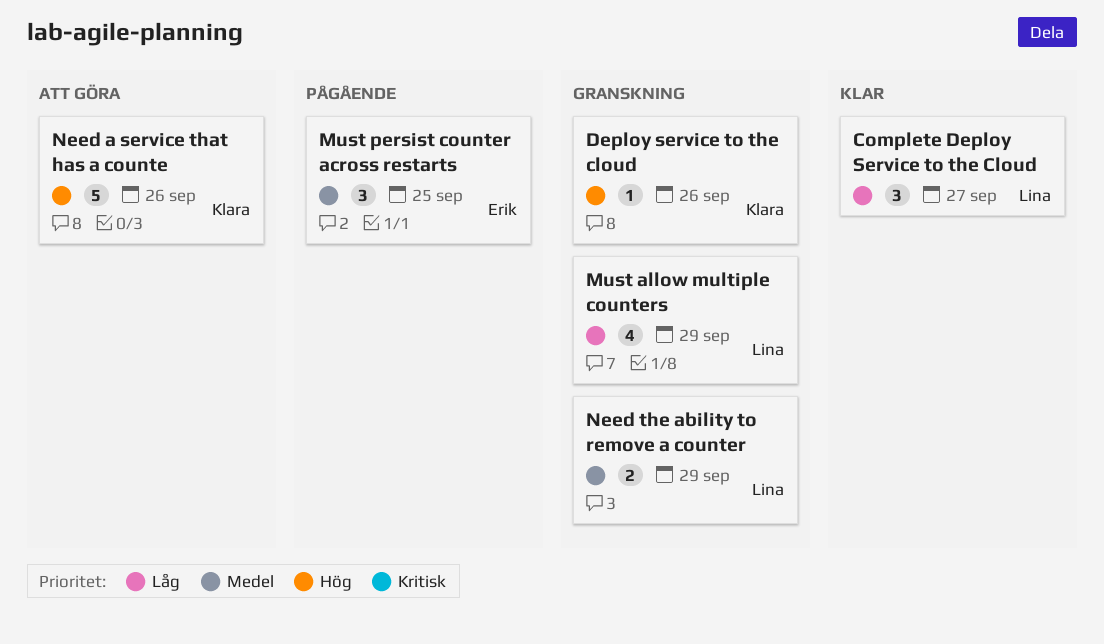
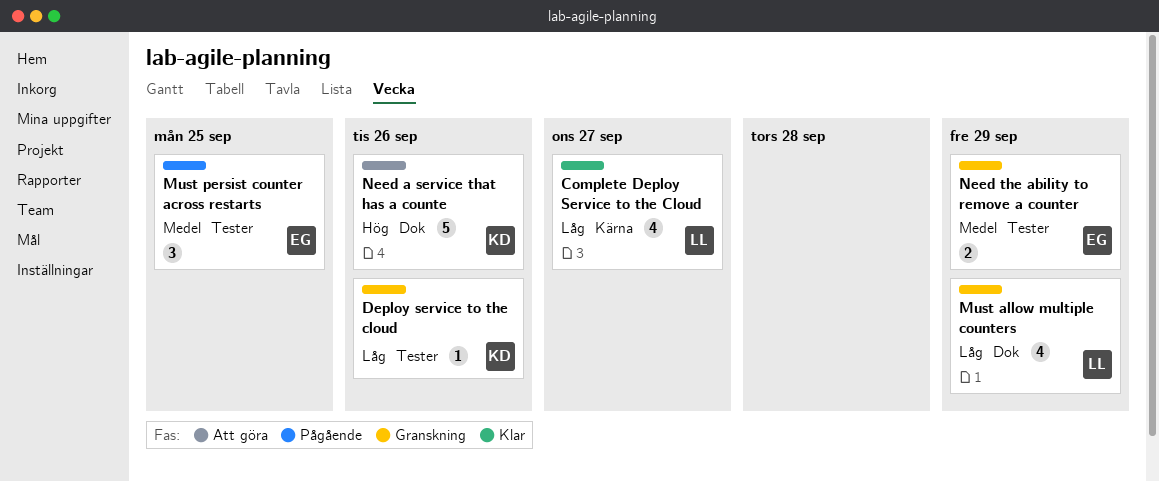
Complete Deploy Service to the Cloud, estimate: 3 -> 4
Deploy service to the cloud, priority: Hög -> Låg
Need the ability to remove a counter, owner: Lina -> Erik

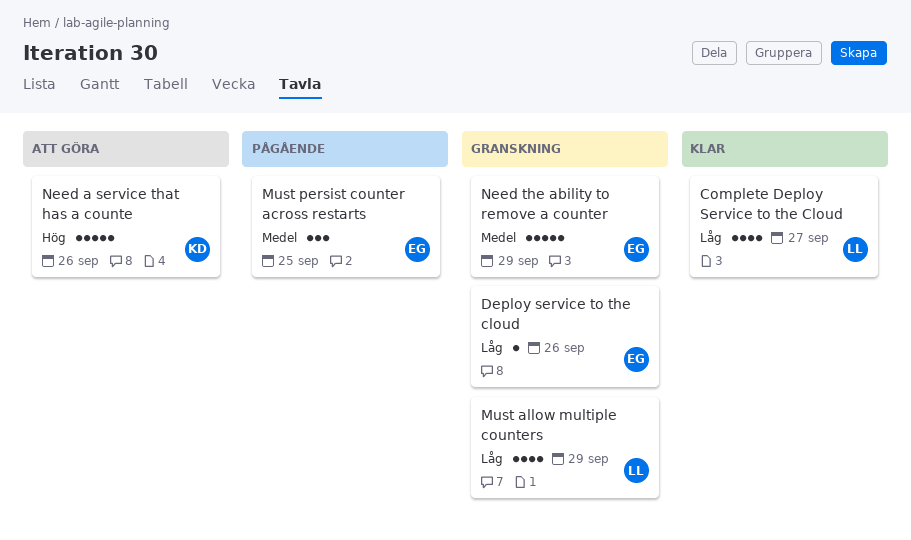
Deploy service to the cloud, owner: KD -> EG
Need the ability to remove a counter, estimate: 2 -> 5

